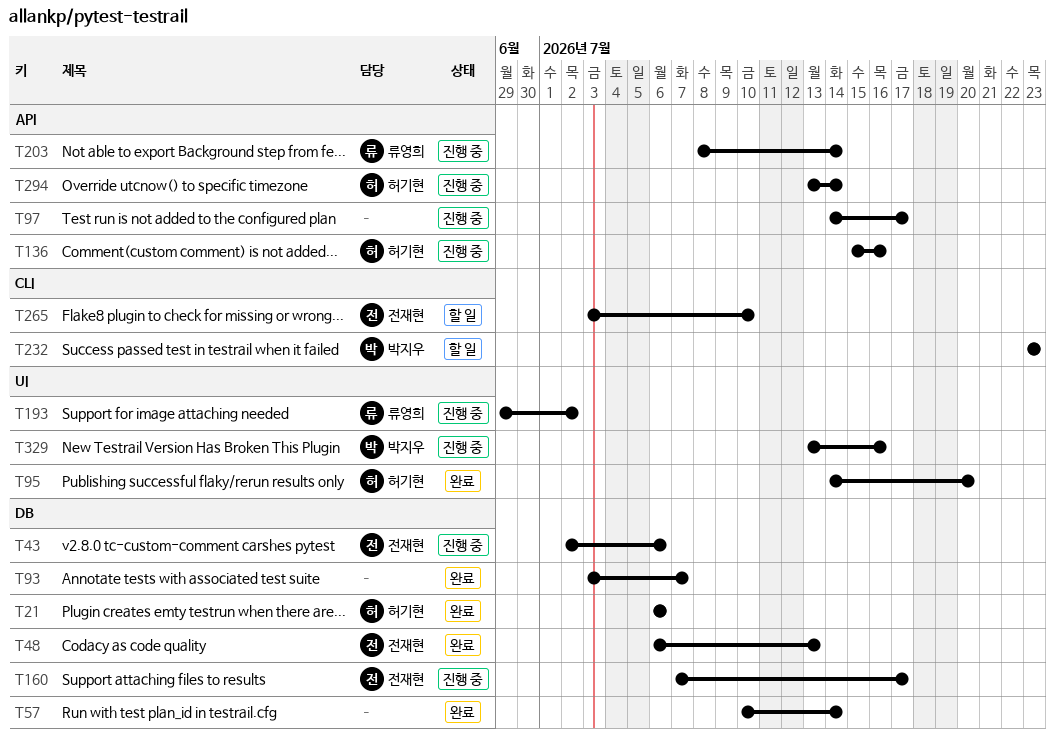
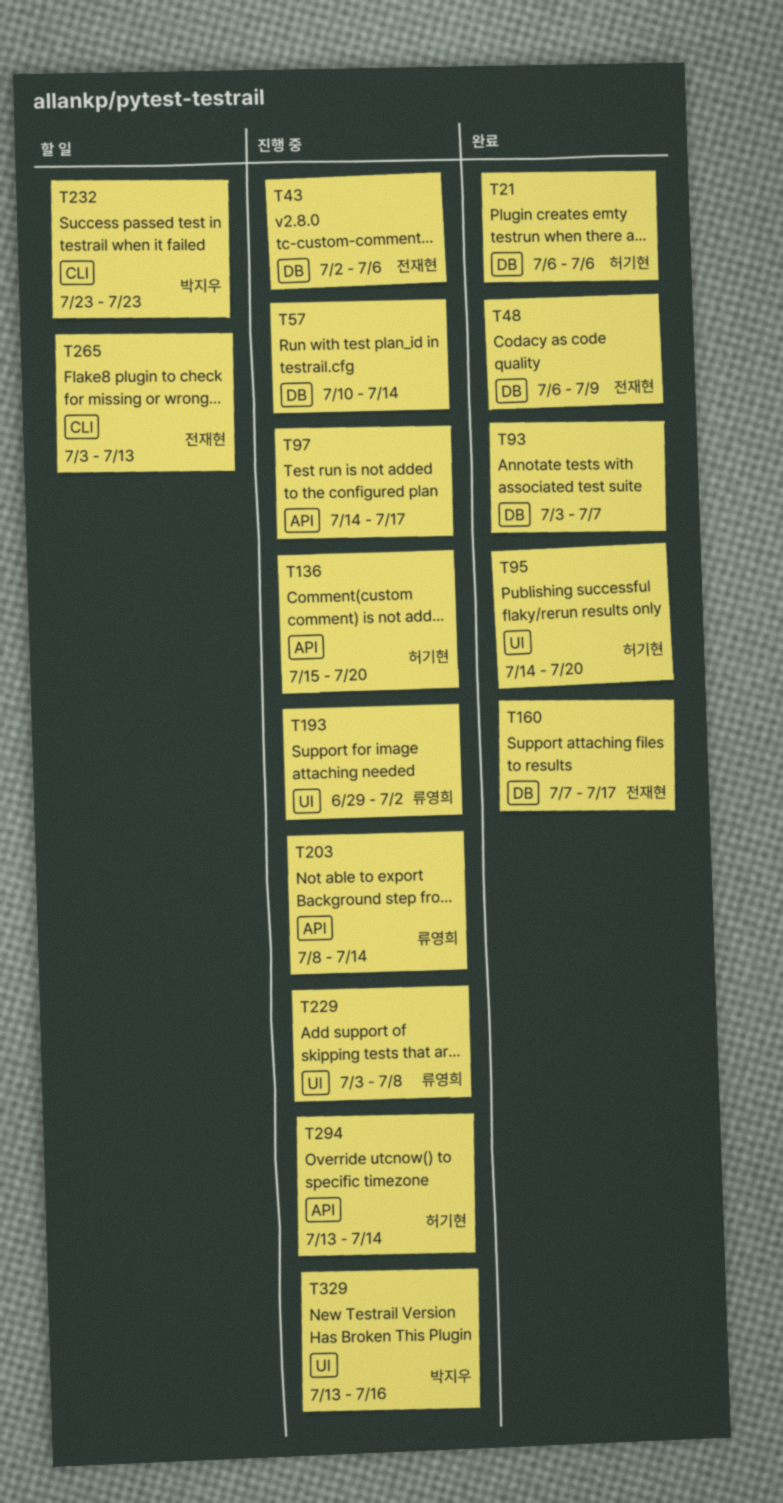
T48, due: Jul 13 -> Jul 9
T57, status: 완료 -> 진행 중
T136, due: Jul 16 -> Jul 20
T160, status: 진행 중 -> 완료
T229: none -> present
T265, due: Jul 10 -> Jul 13

